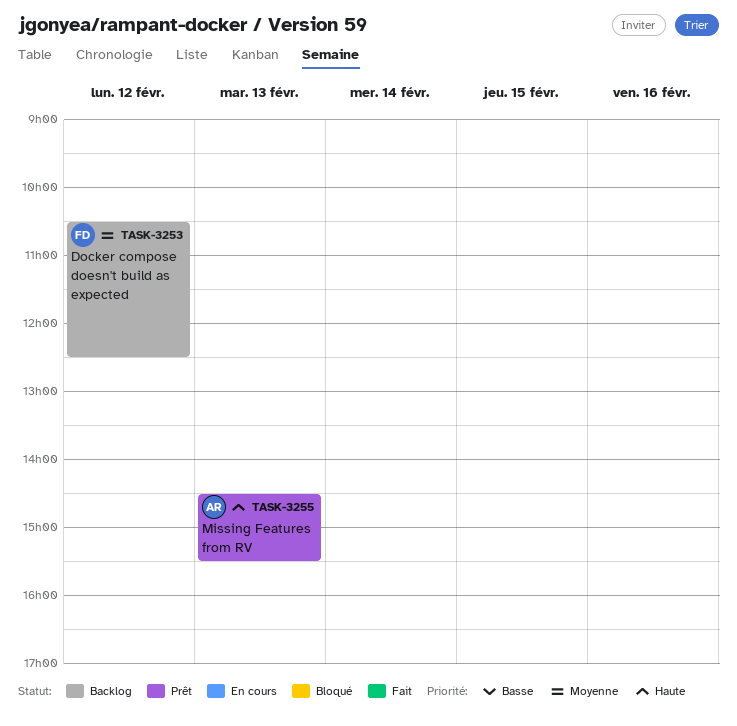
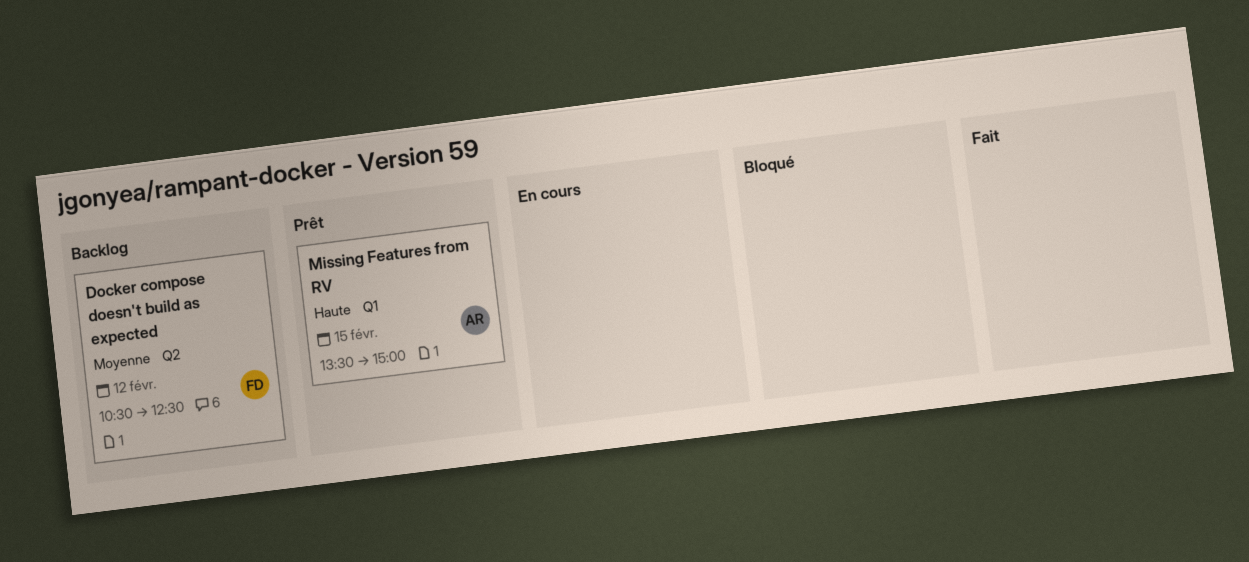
Missing Features from RV, day: Feb 13 -> Feb 15
Missing Features from RV, begins: 14:30 -> 13:30
Missing Features from RV, ends: 15:30 -> 15:00

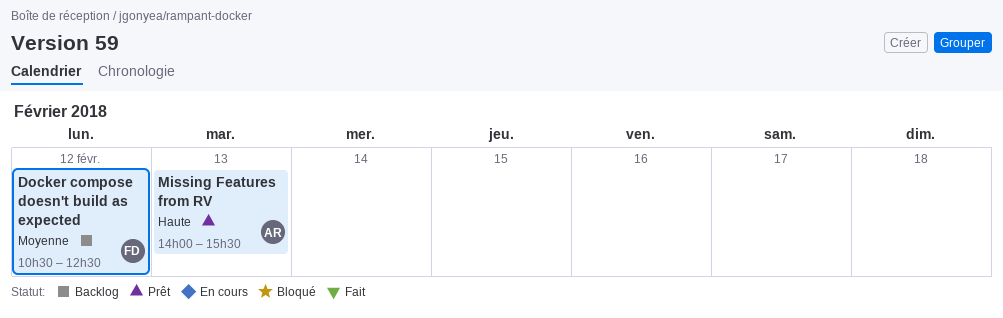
Missing Features from RV, day: Feb 15 -> Feb 13
Missing Features from RV, begins: 13:30 -> 14:00
Missing Features from RV, ends: 15:00 -> 15:30

